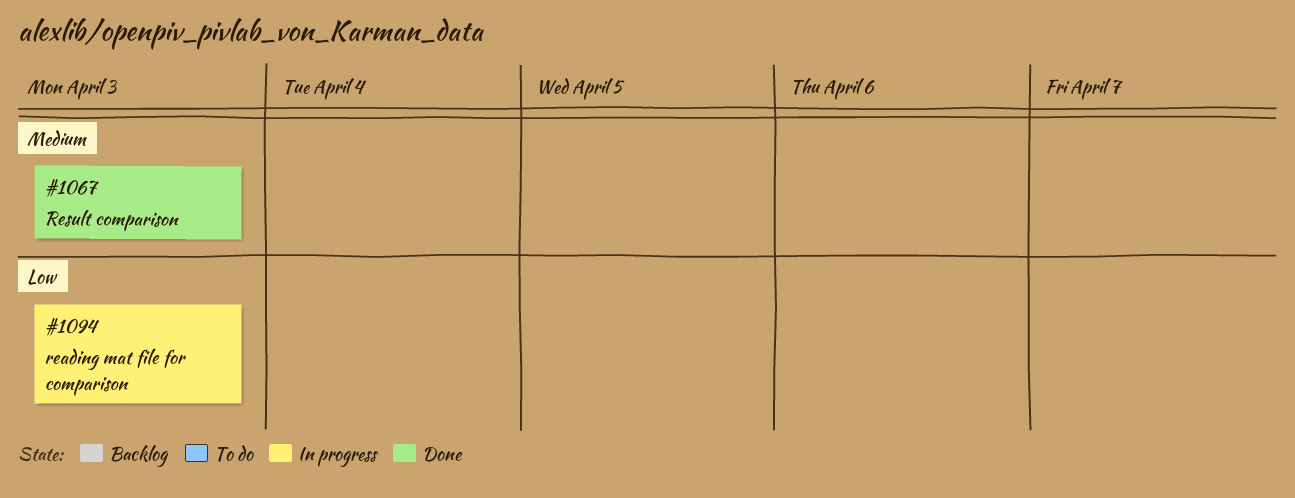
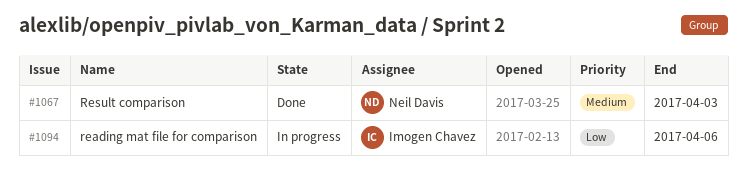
#1094, due: Apr 3 -> Apr 6

